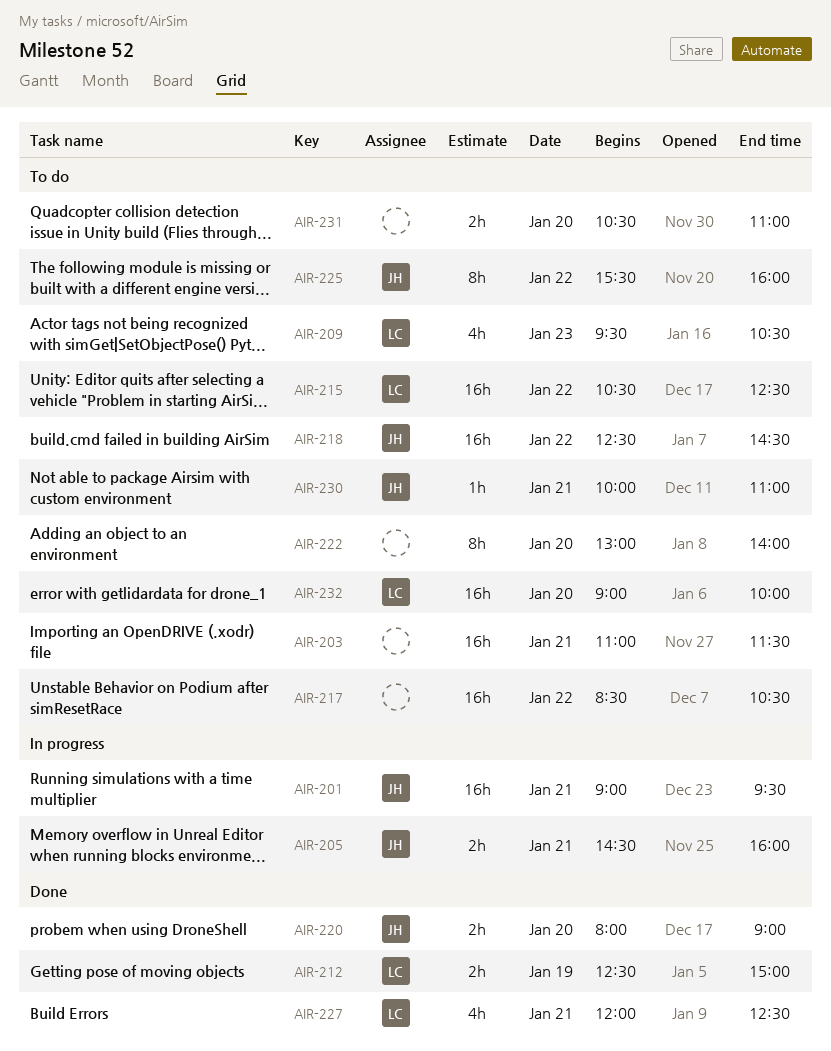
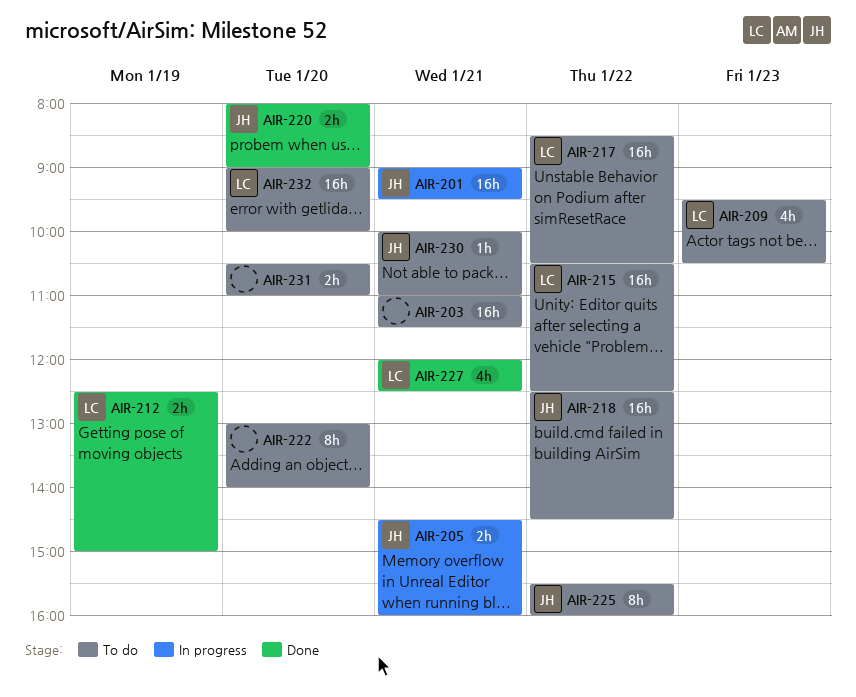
AIR-217, owner: none -> LC

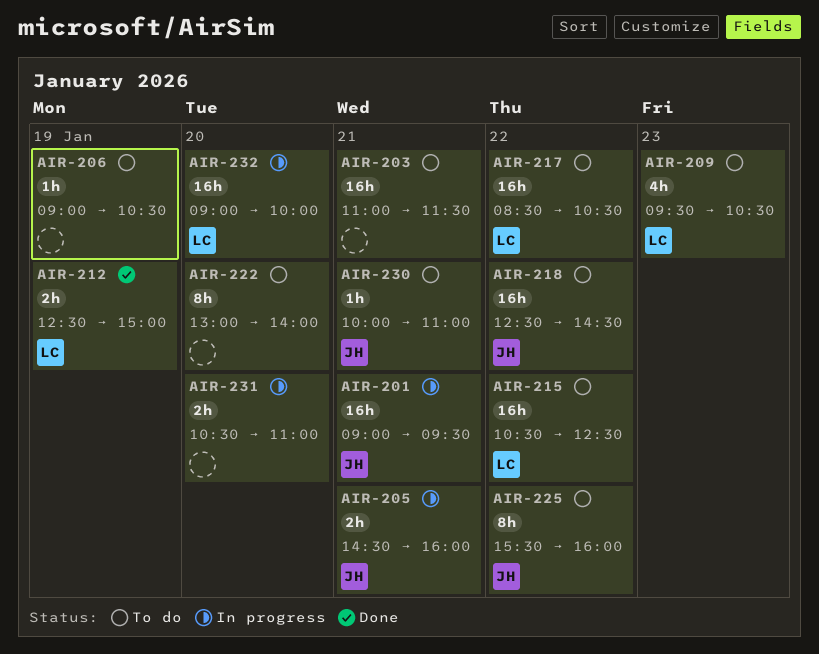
AIR-206: none -> present
AIR-220: present -> none
AIR-227: present -> none
AIR-231, status: To do -> In progress
AIR-232, status: To do -> In progress

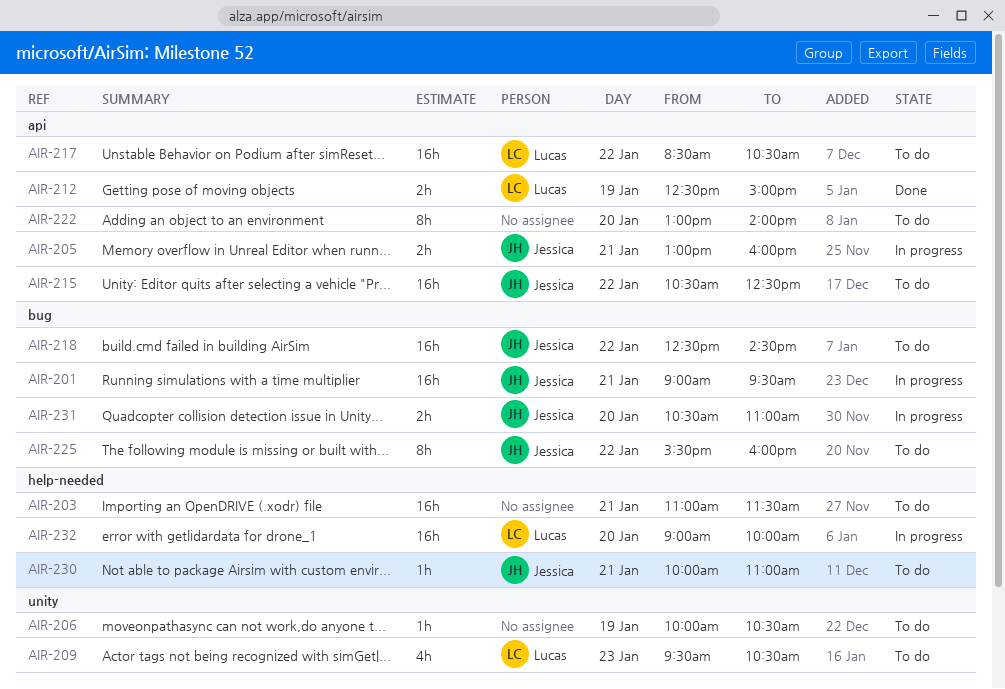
AIR-205, begins: 14:30 -> 13:00
AIR-206, begins: 09:00 -> 10:00
AIR-215, owner: Lucas -> Jessica
AIR-231, owner: none -> Jessica

